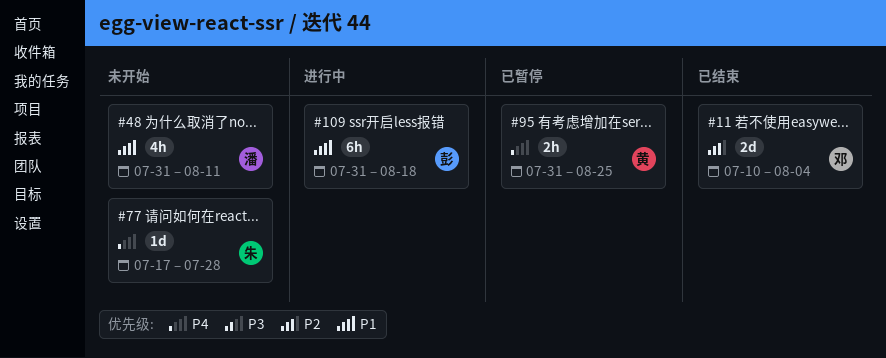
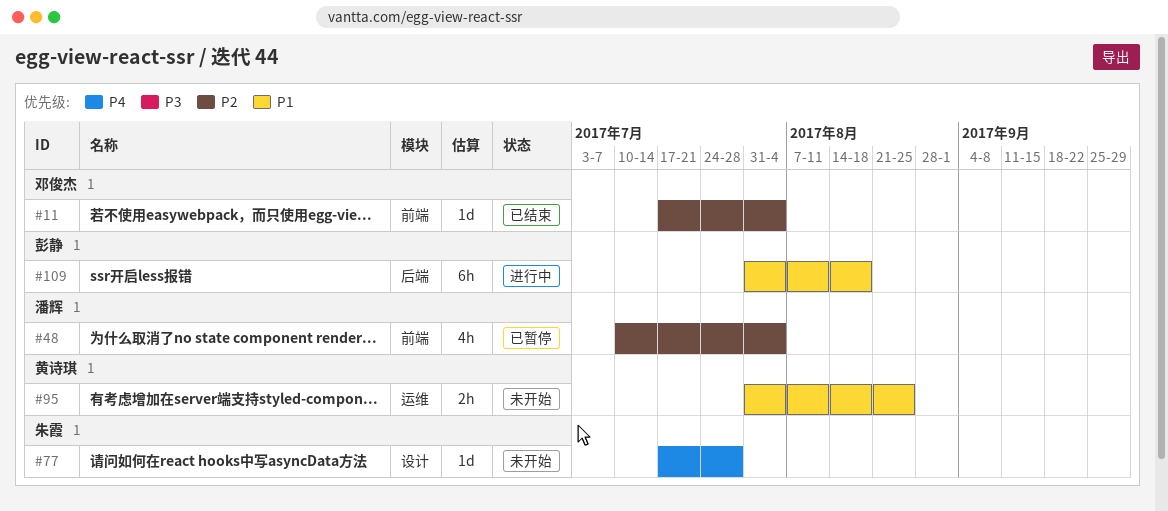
#11, estimate: 2d -> 1d
#11, start: Jul 10 -> Jul 17
#48, status: 未开始 -> 已暂停
#48, priority: P1 -> P2
#48, start: Jul 31 -> Jul 10
#48, due: Aug 11 -> Aug 4
#95, status: 已暂停 -> 未开始
#95, priority: P4 -> P1

